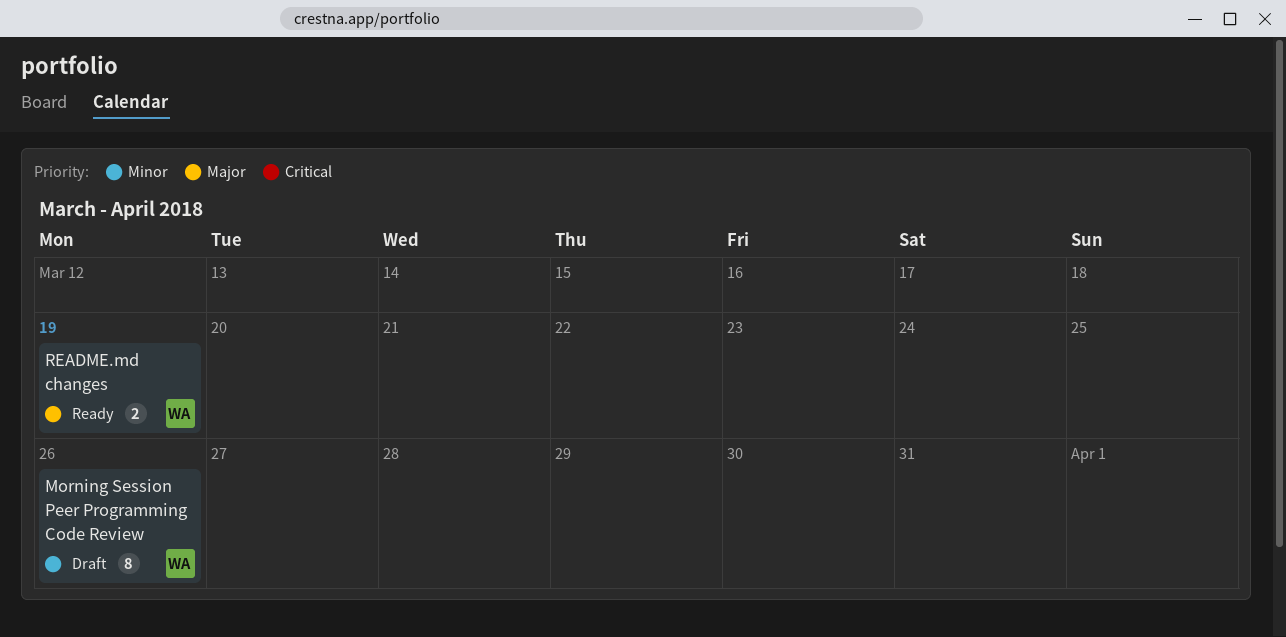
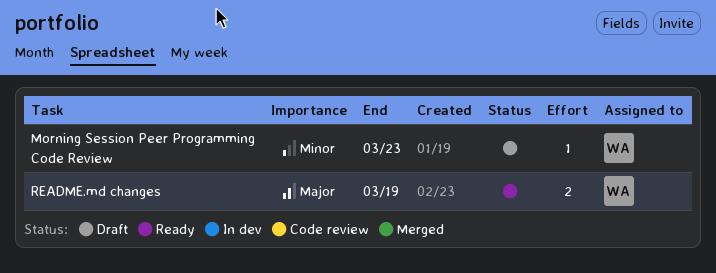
Morning Session Peer Programming Code Review, estimate: 8 -> 1
Morning Session Peer Programming Code Review, due: Mar 26 -> Mar 23

